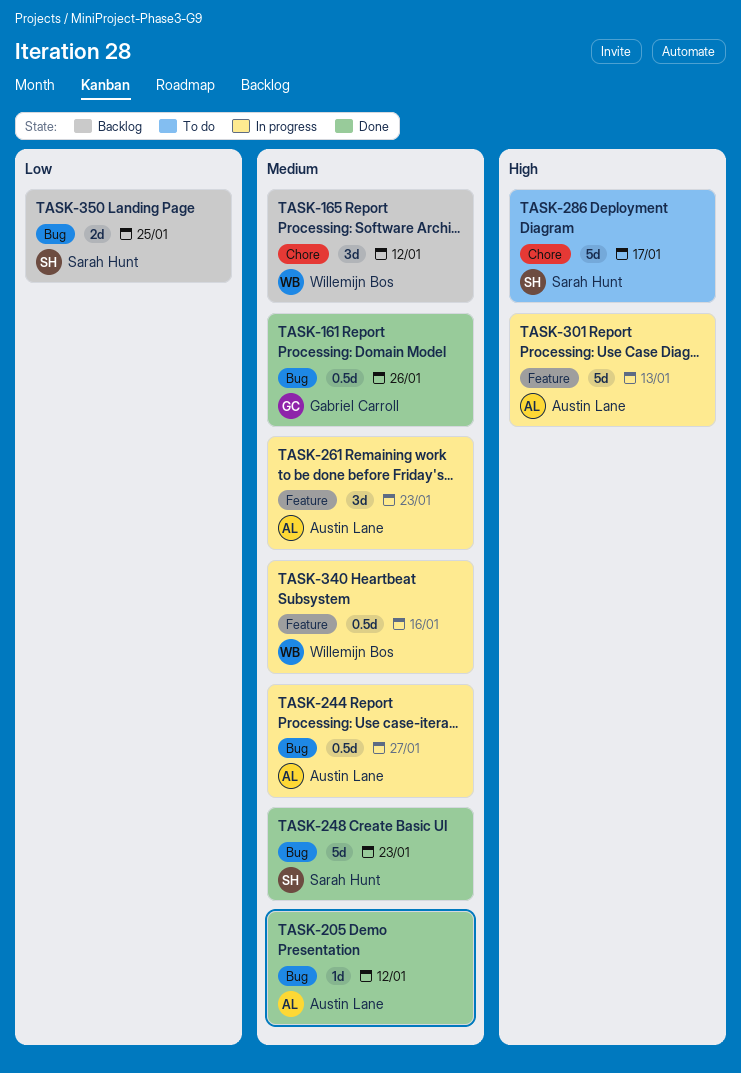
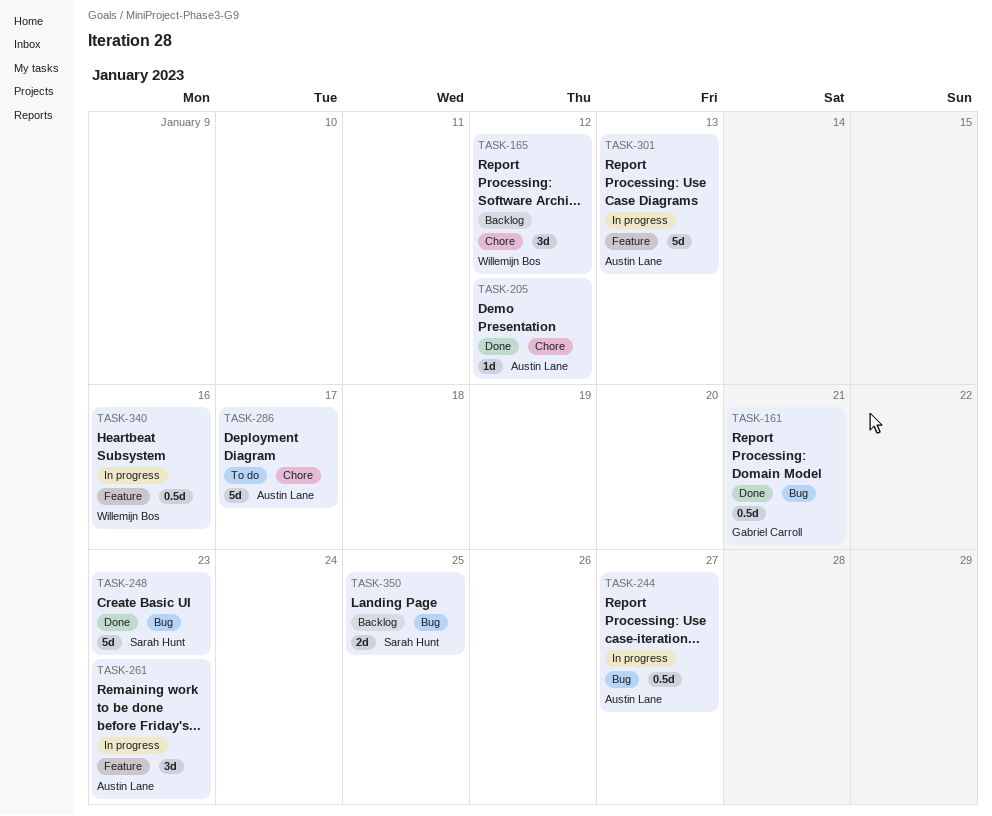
TASK-161, due: Jan 26 -> Jan 21
TASK-205, label: Bug -> Chore
TASK-286, owner: Sarah Hunt -> Austin Lane

